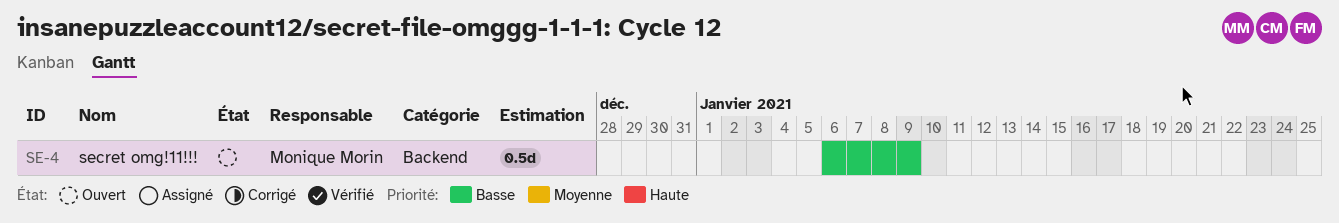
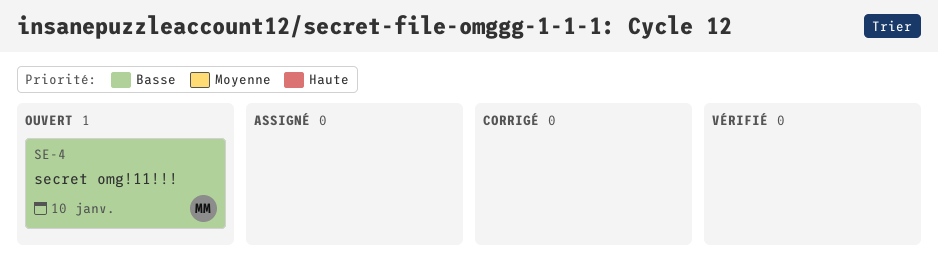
SE-4, due: Jan 9 -> Jan 10

